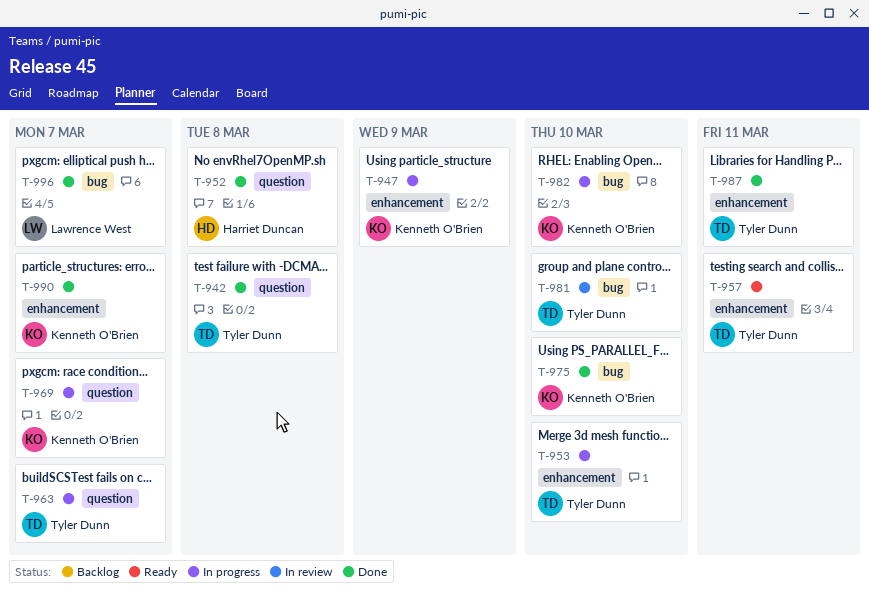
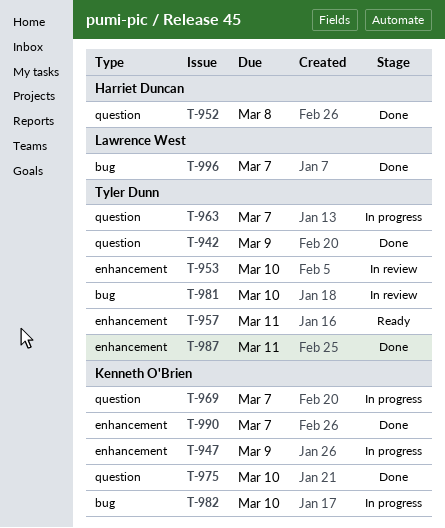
T-942, due: Mar 8 -> Mar 9
T-953, status: In progress -> In review
T-975, label: bug -> question

